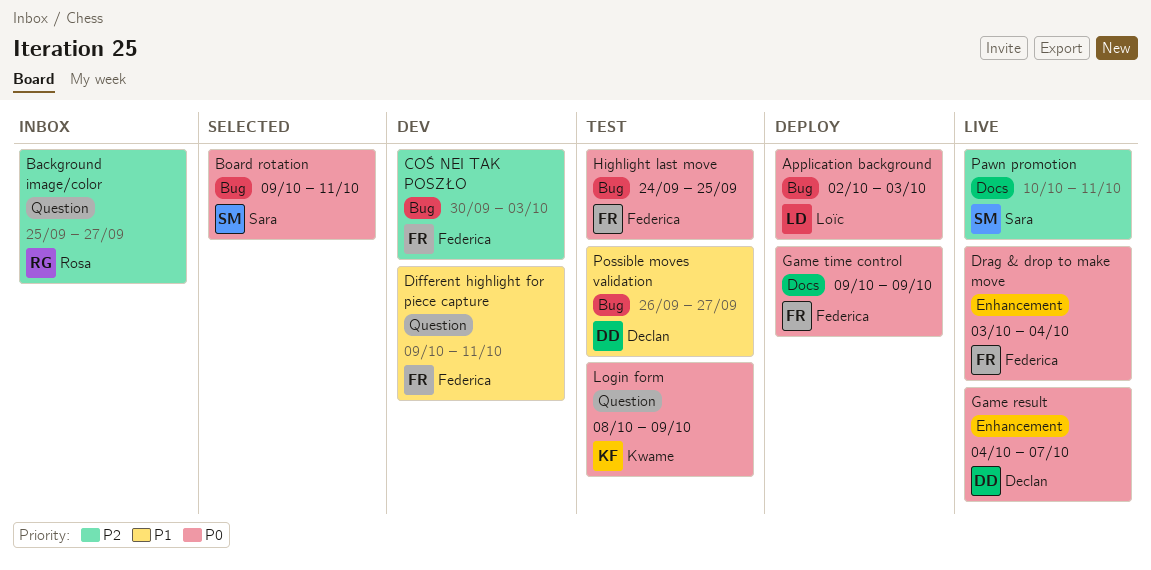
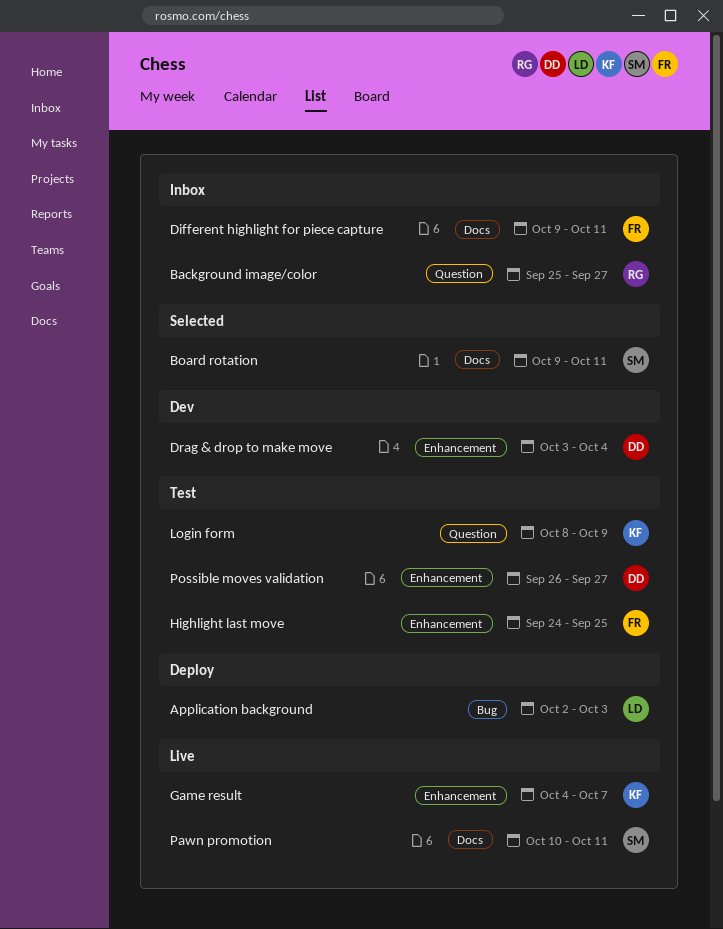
Board rotation, label: Bug -> Docs
COŚ NEI TAK POSZŁO: present -> none
Different highlight for piece capture, status: Dev -> Inbox
Different highlight for piece capture, label: Question -> Docs
Drag & drop to make move, status: Live -> Dev
Drag & drop to make move, owner: Federica -> Declan
Game result, owner: Declan -> Kwame
Game time control: present -> none
Highlight last move, label: Bug -> Enhancement
Possible moves validation, label: Bug -> Enhancement

